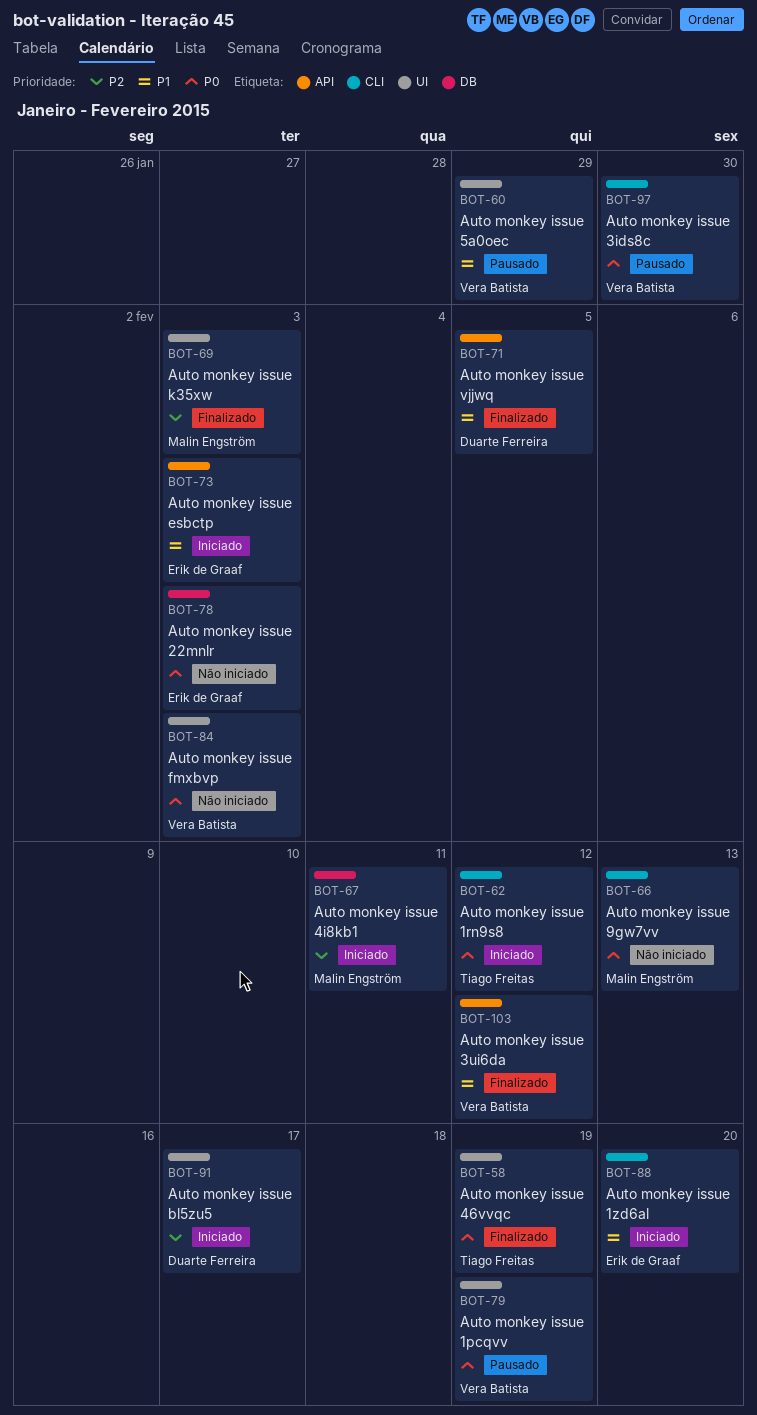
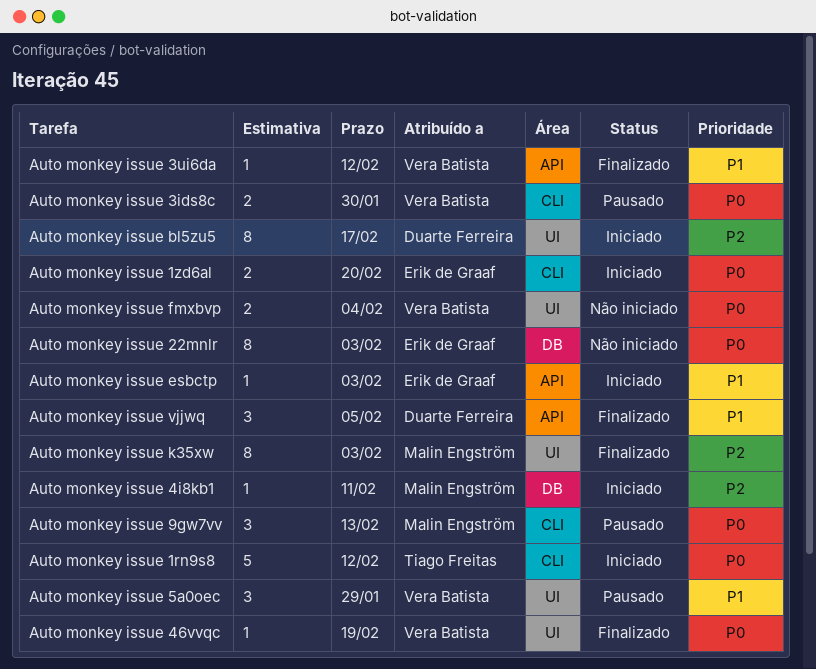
Auto monkey issue 1pcqvv: present -> none
Auto monkey issue 1zd6al, priority: P1 -> P0
Auto monkey issue 46vvqc, owner: Tiago Freitas -> Vera Batista
Auto monkey issue 9gw7vv, status: Não iniciado -> Pausado
Auto monkey issue fmxbvp, due: Feb 3 -> Feb 4

